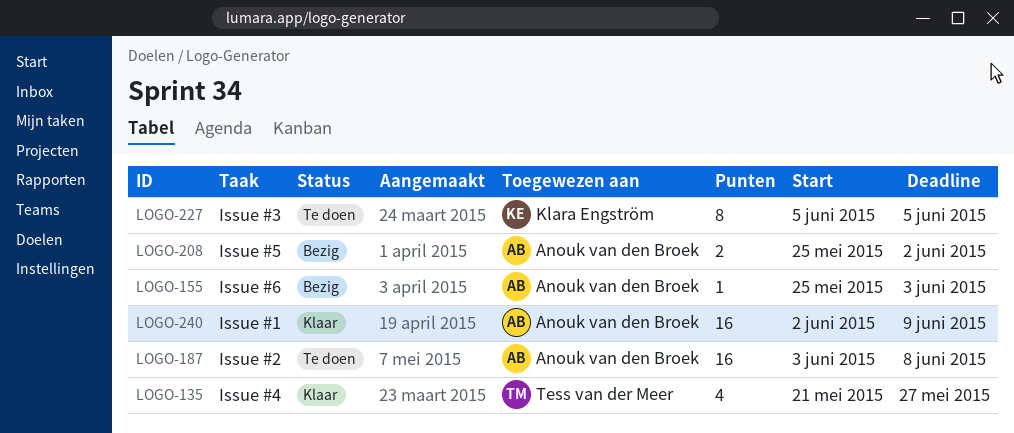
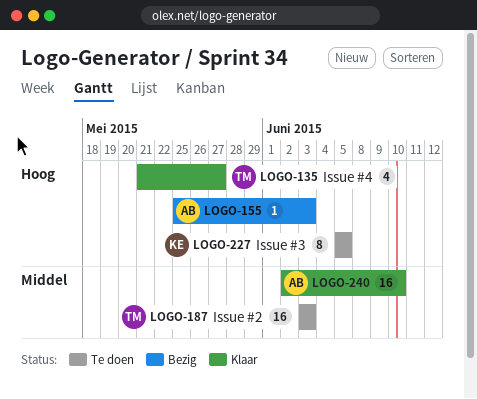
LOGO-187, owner: Anouk van den Broek -> Tess van der Meer
LOGO-187, due: Jun 8 -> Jun 3
LOGO-208: present -> none
LOGO-240, due: Jun 9 -> Jun 10

